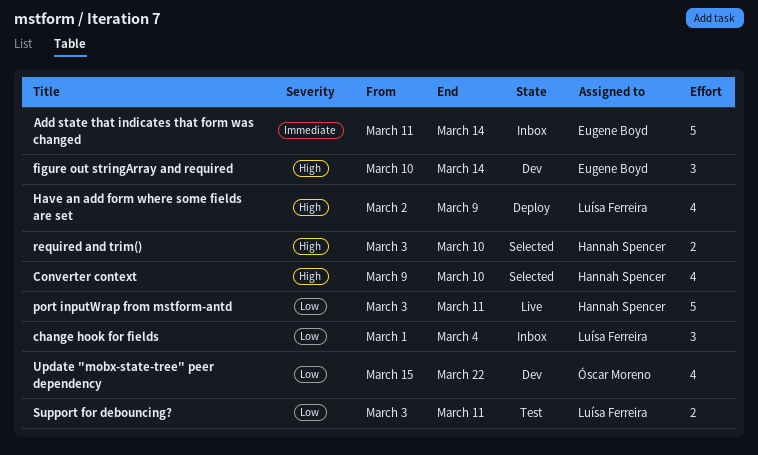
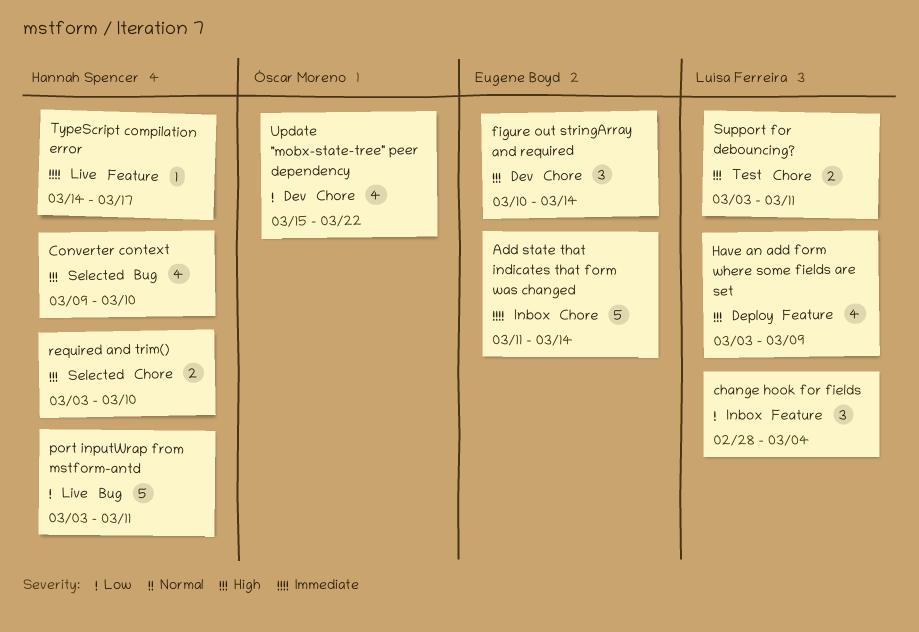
change hook for fields, start: Mar 1 -> Feb 28
Have an add form where some fields are set, start: Mar 2 -> Mar 3
Support for debouncing?, priority: Low -> High
TypeScript compilation error: none -> present

